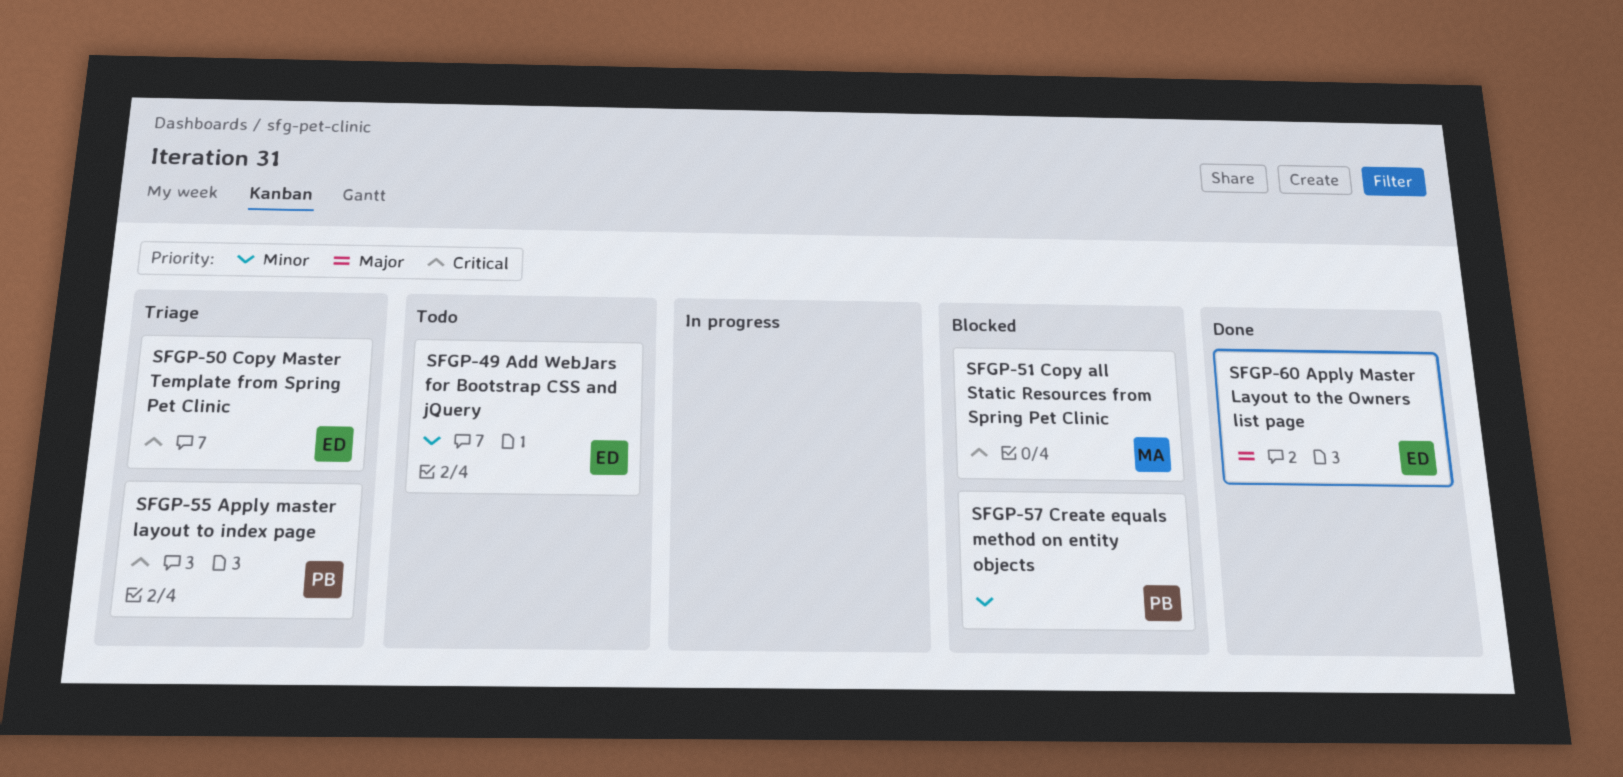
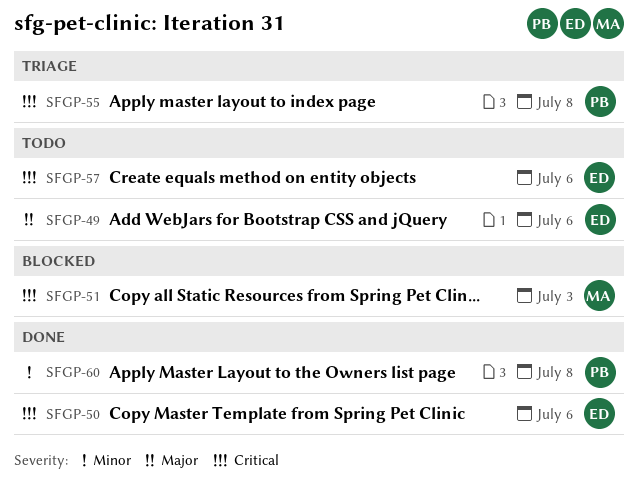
SFGP-49, priority: Minor -> Major
SFGP-50, status: Triage -> Done
SFGP-57, status: Blocked -> Todo
SFGP-57, owner: PB -> ED
SFGP-57, priority: Minor -> Critical
SFGP-60, owner: ED -> PB
SFGP-60, priority: Major -> Minor

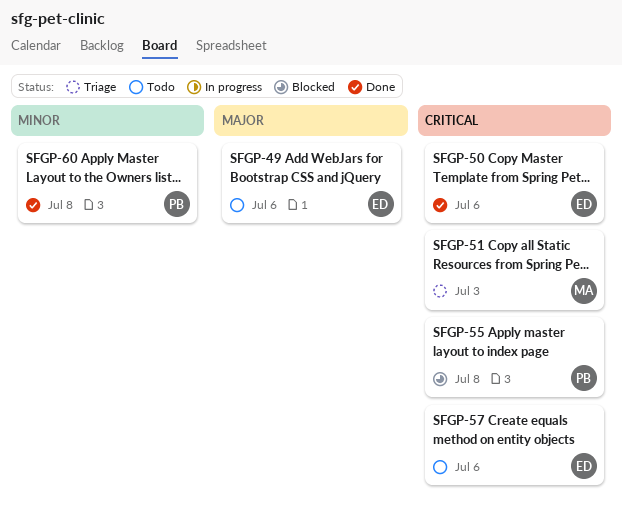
SFGP-51, status: Blocked -> Triage
SFGP-55, status: Triage -> Blocked

